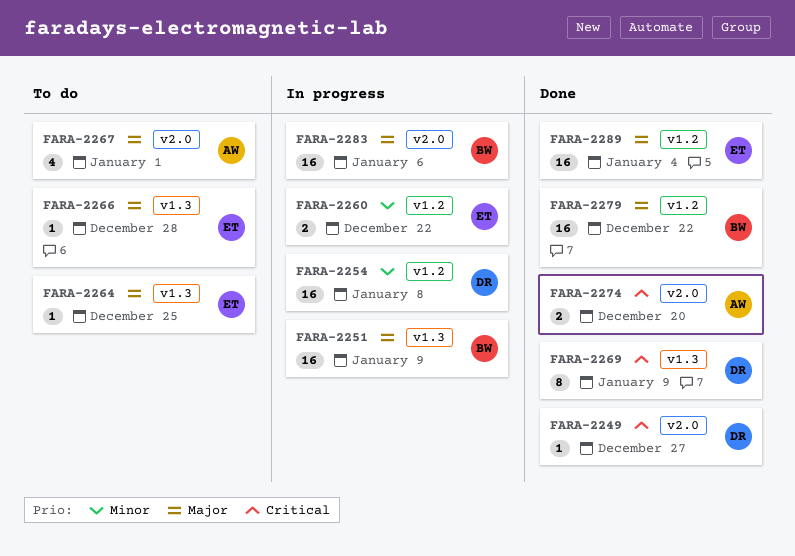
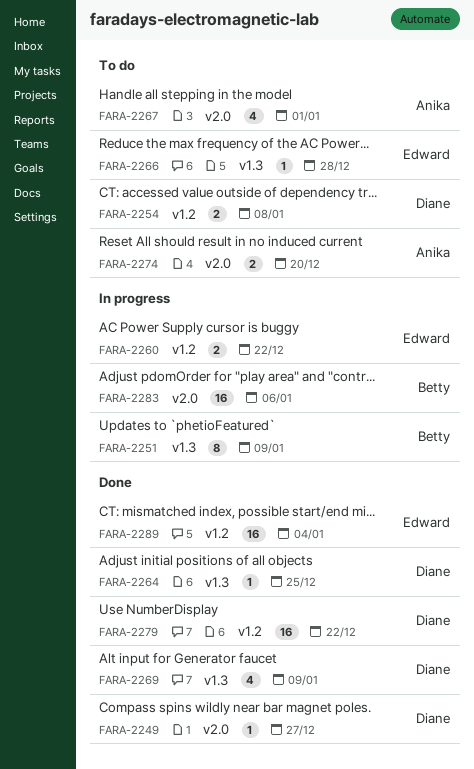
FARA-2251, estimate: 16 -> 8
FARA-2254, status: In progress -> To do
FARA-2254, estimate: 16 -> 2
FARA-2264, status: To do -> Done
FARA-2264, owner: Edward -> Diane
FARA-2269, estimate: 8 -> 4
FARA-2274, status: Done -> To do
FARA-2279, owner: Betty -> Diane

